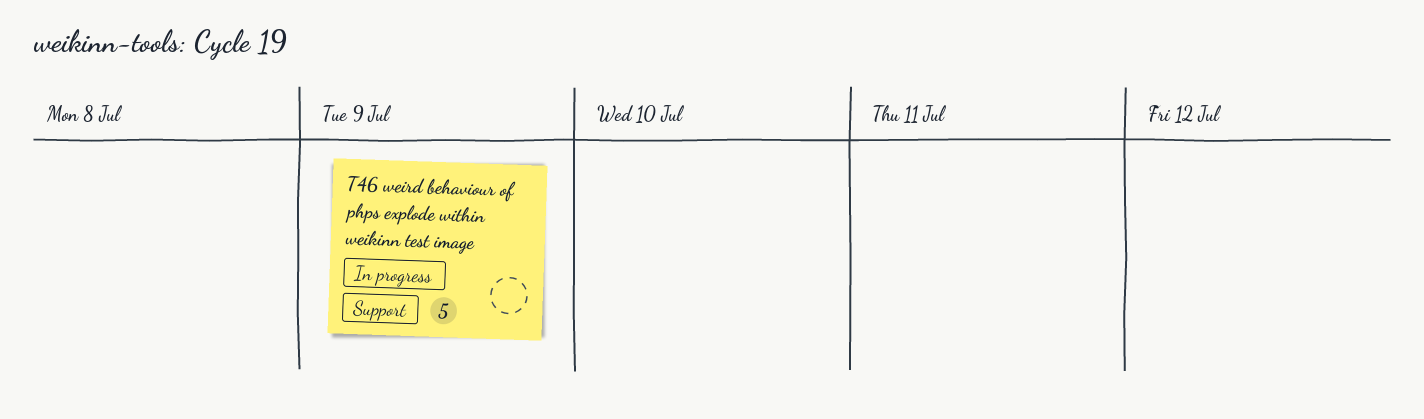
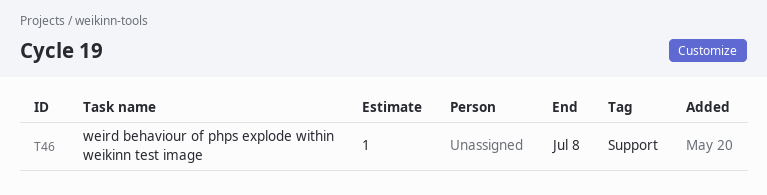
T46, estimate: 5 -> 1
T46, due: Jul 9 -> Jul 8

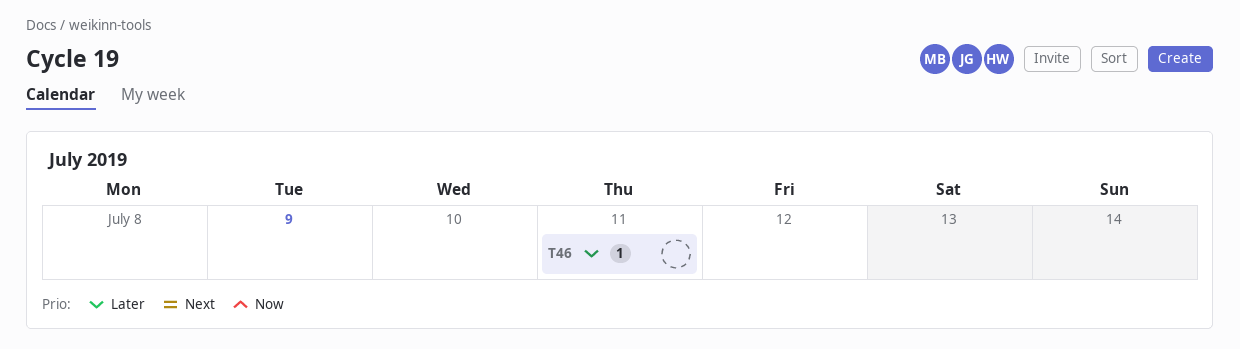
T46, due: Jul 8 -> Jul 11

